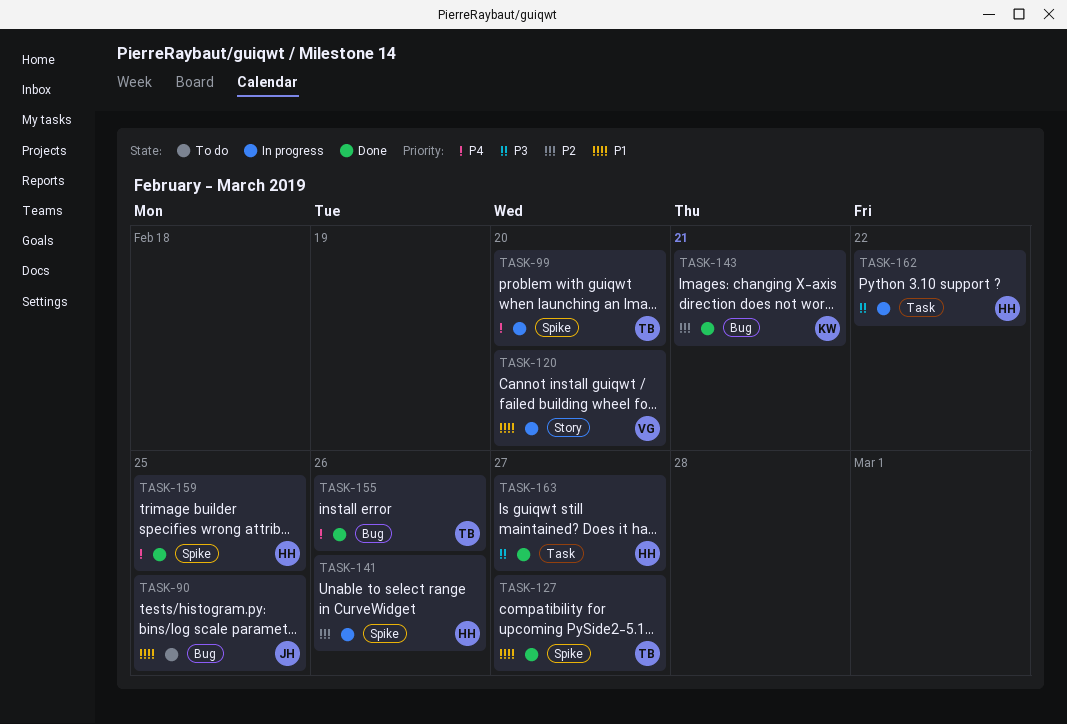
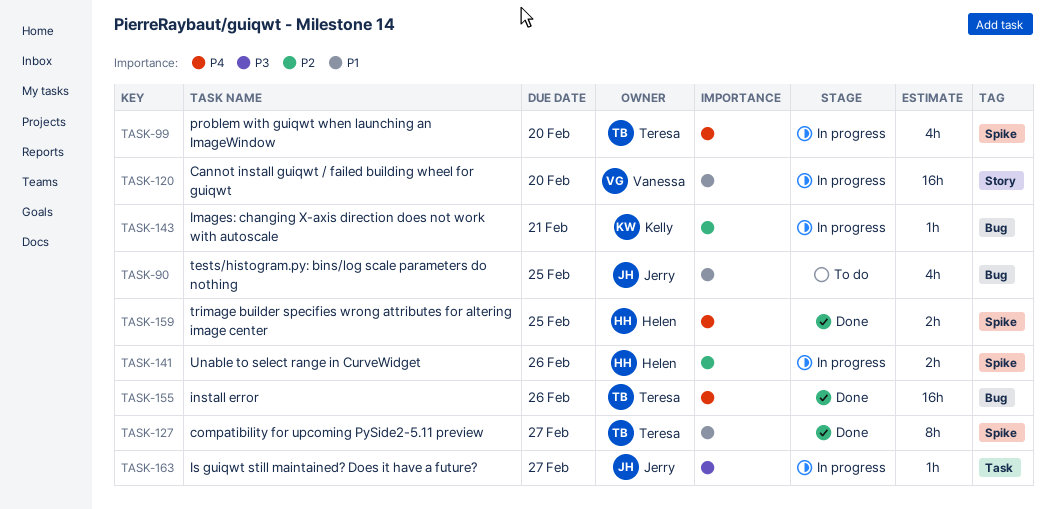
TASK-143, status: Done -> In progress
TASK-162: present -> none
TASK-163, status: Done -> In progress
TASK-163, owner: Helen -> Jerry

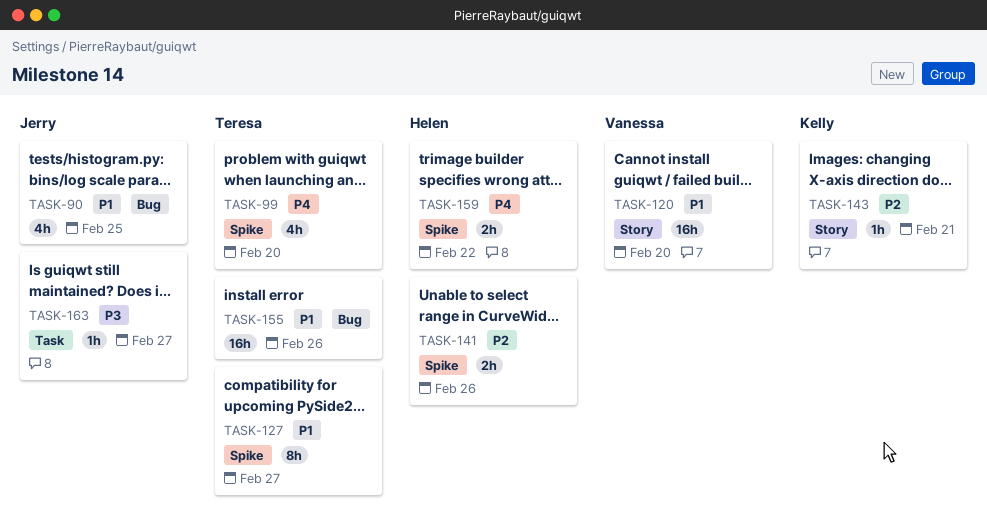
TASK-143, label: Bug -> Story
TASK-155, priority: P4 -> P1
TASK-159, due: Feb 25 -> Feb 22

